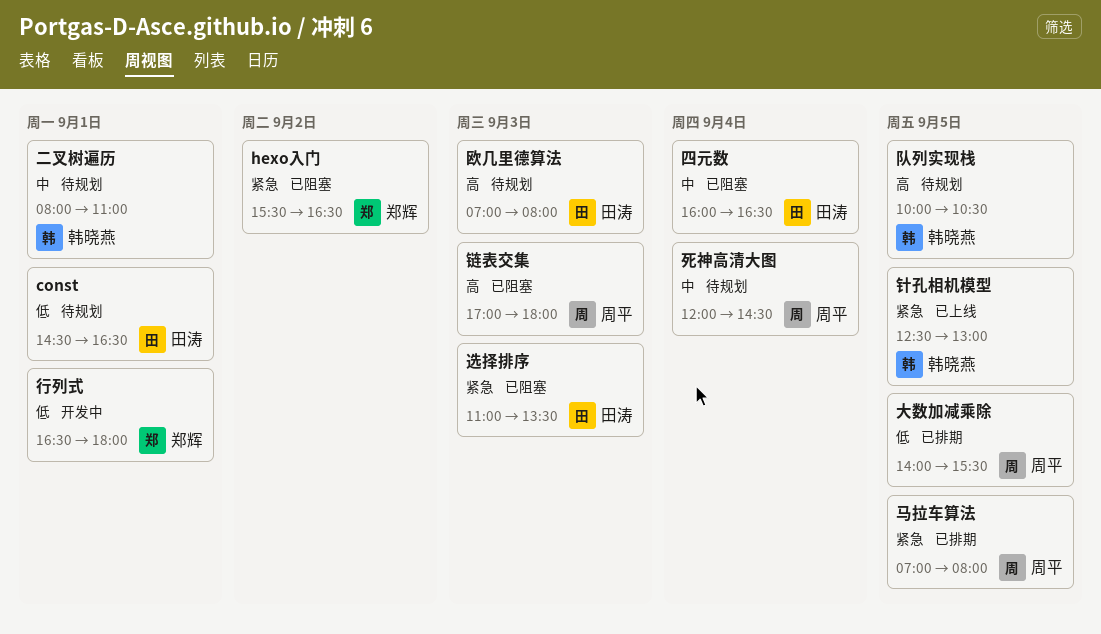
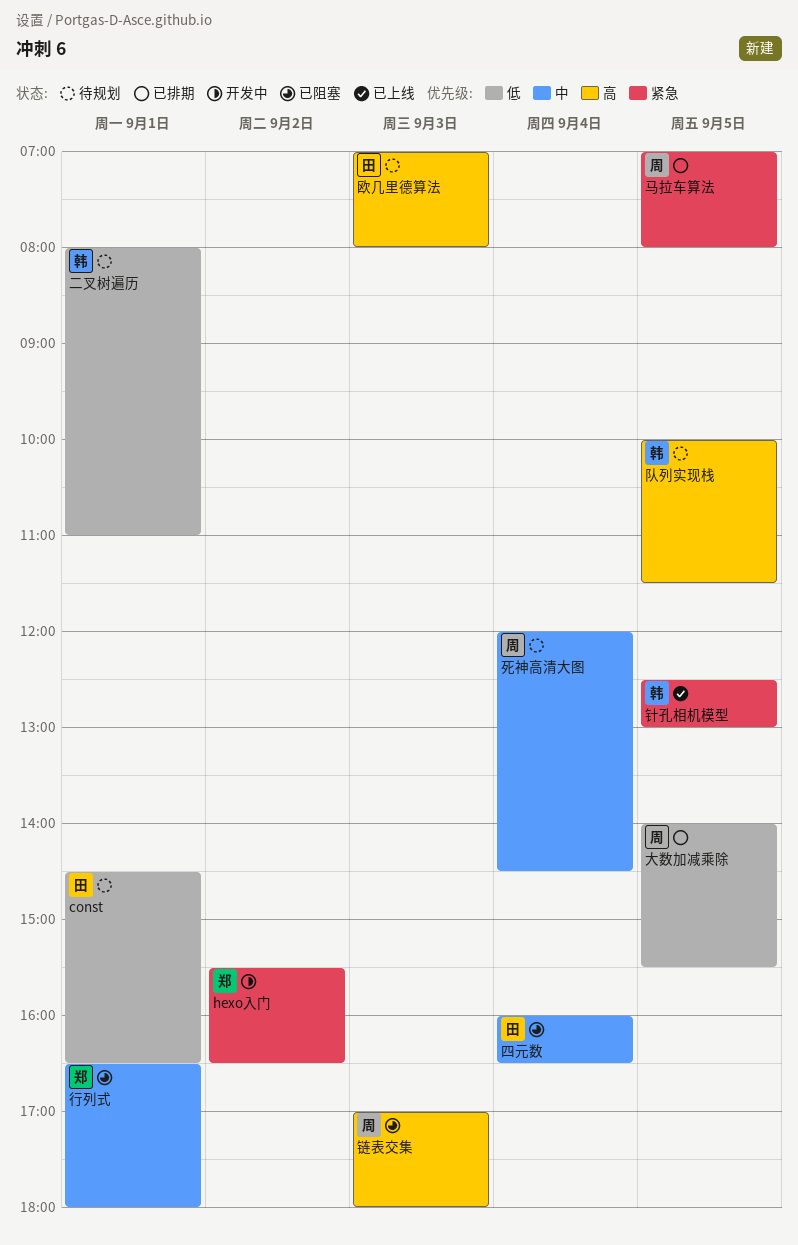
hexo入门, status: 已阻塞 -> 开发中
二叉树遍历, priority: 中 -> 低
行列式, status: 开发中 -> 已阻塞
行列式, priority: 低 -> 中
选择排序: present -> none
队列实现栈, ends: 10:30 -> 11:30

